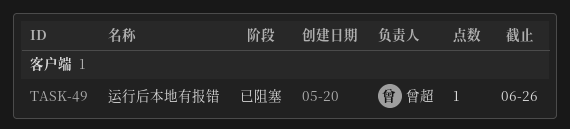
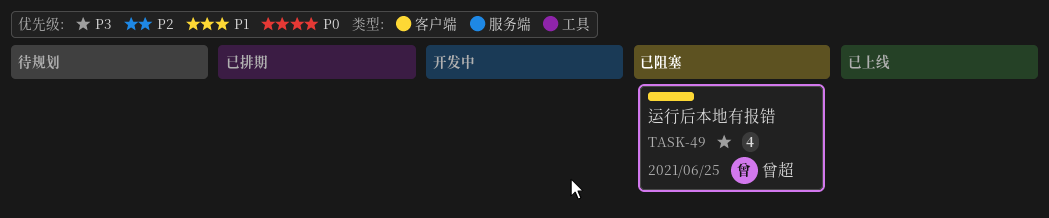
TASK-49, estimate: 1 -> 4
TASK-49, due: Jun 26 -> Jun 25

